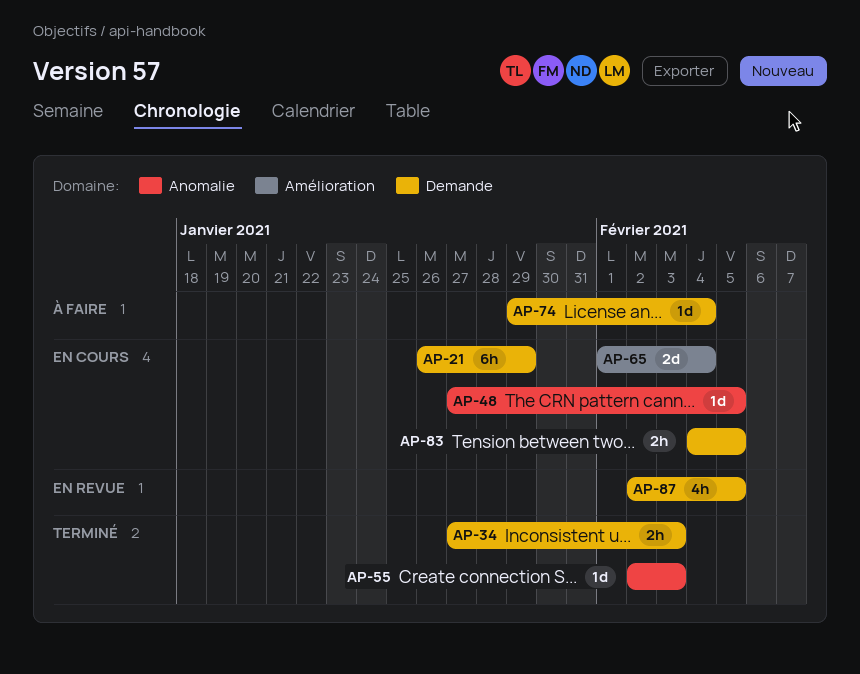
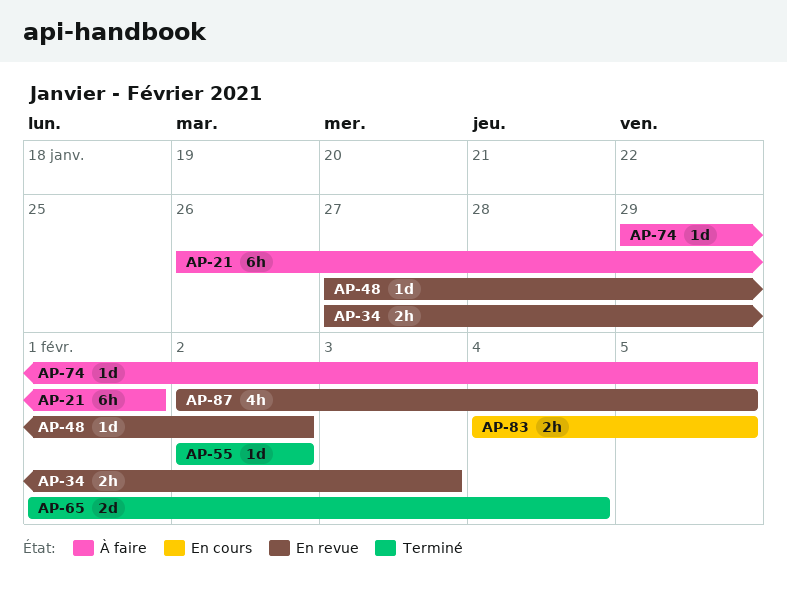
AP-21, status: En cours -> À faire
AP-21, due: Jan 29 -> Feb 1
AP-34, status: Terminé -> En revue
AP-48, status: En cours -> En revue
AP-48, due: Feb 5 -> Feb 2
AP-55, due: Feb 3 -> Feb 2
AP-65, status: En cours -> Terminé
AP-74, due: Feb 4 -> Feb 5

